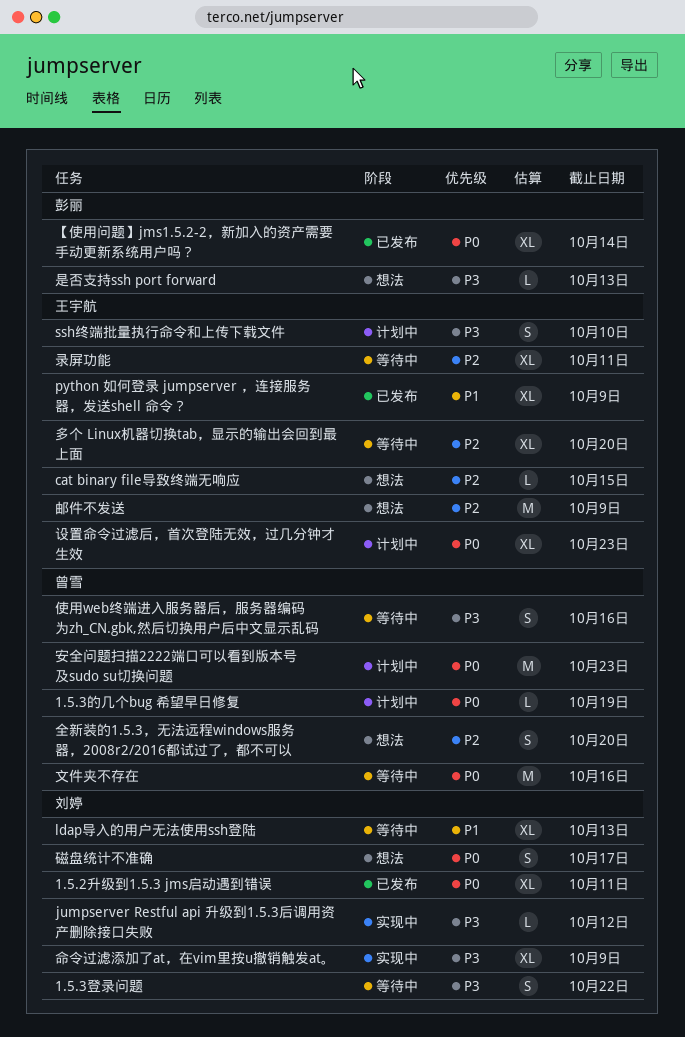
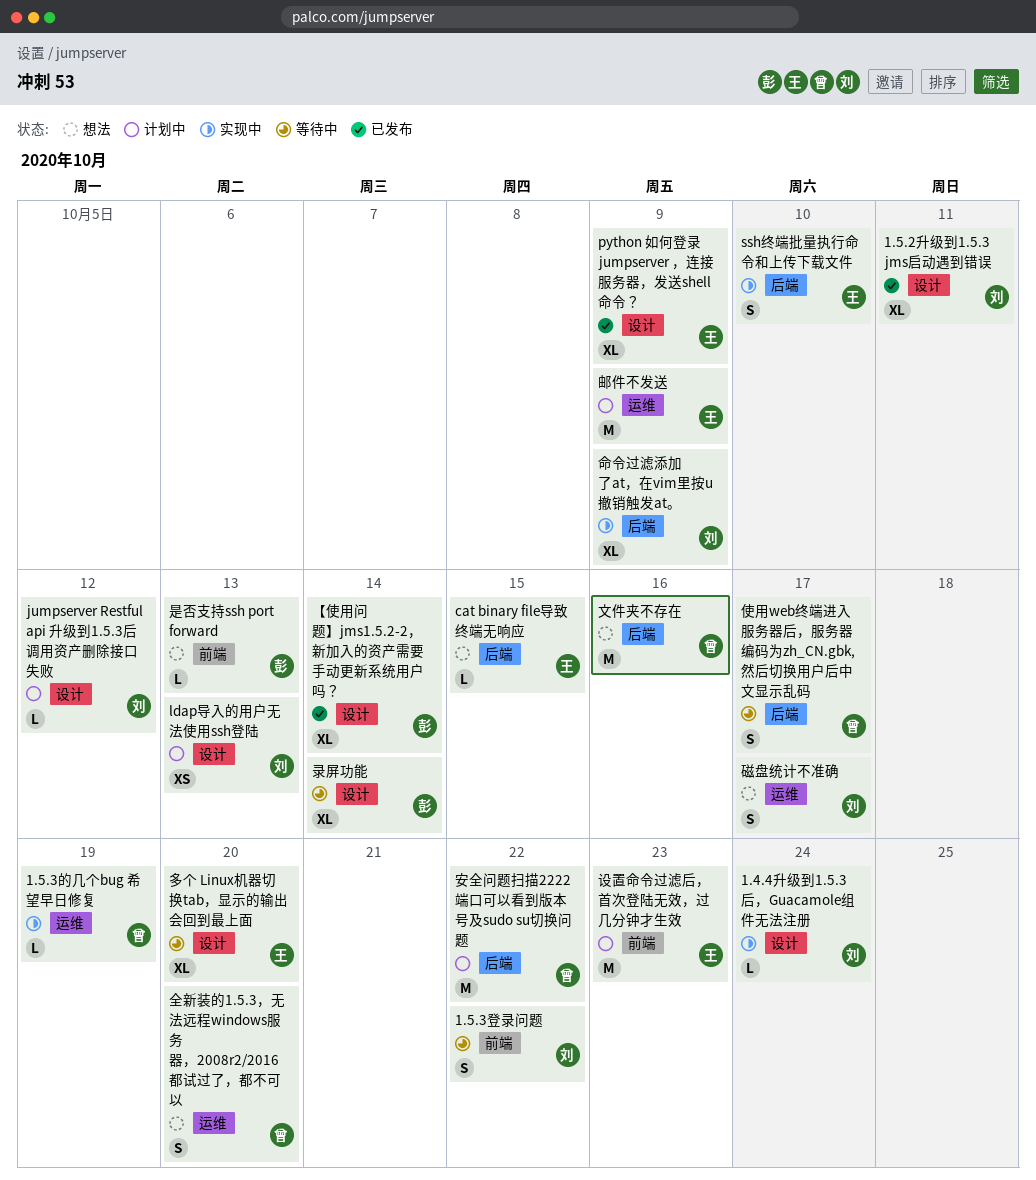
1.4.4升级到1.5.3后，Guacamole组件无法注册: none -> present
1.5.3的几个bug 希望早日修复, status: 计划中 -> 实现中
jumpserver Restful api 升级到1.5.3后调用资产删除接口失败, status: 实现中 -> 计划中
ldap导入的用户无法使用ssh登陆, status: 等待中 -> 计划中
ldap导入的用户无法使用ssh登陆, estimate: XL -> XS
ssh终端批量执行命令和上传下载文件, status: 计划中 -> 实现中
使用web终端进入服务器后，服务器编码为zh_CN.gbk,然后切换用户后中文显示乱码, due: Oct 16 -> Oct 17
安全问题扫描2222端口可以看到版本号及sudo su切换问题, due: Oct 23 -> Oct 22
录屏功能, owner: 王宇航 -> 彭丽
录屏功能, due: Oct 11 -> Oct 14
文件夹不存在, status: 等待中 -> 想法
设置命令过滤后，首次登陆无效，过几分钟才生效, estimate: XL -> M
邮件不发送, status: 想法 -> 计划中

